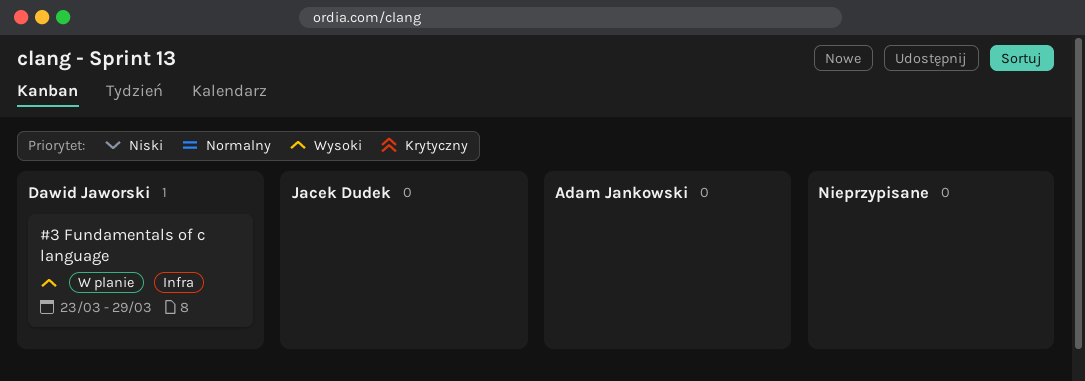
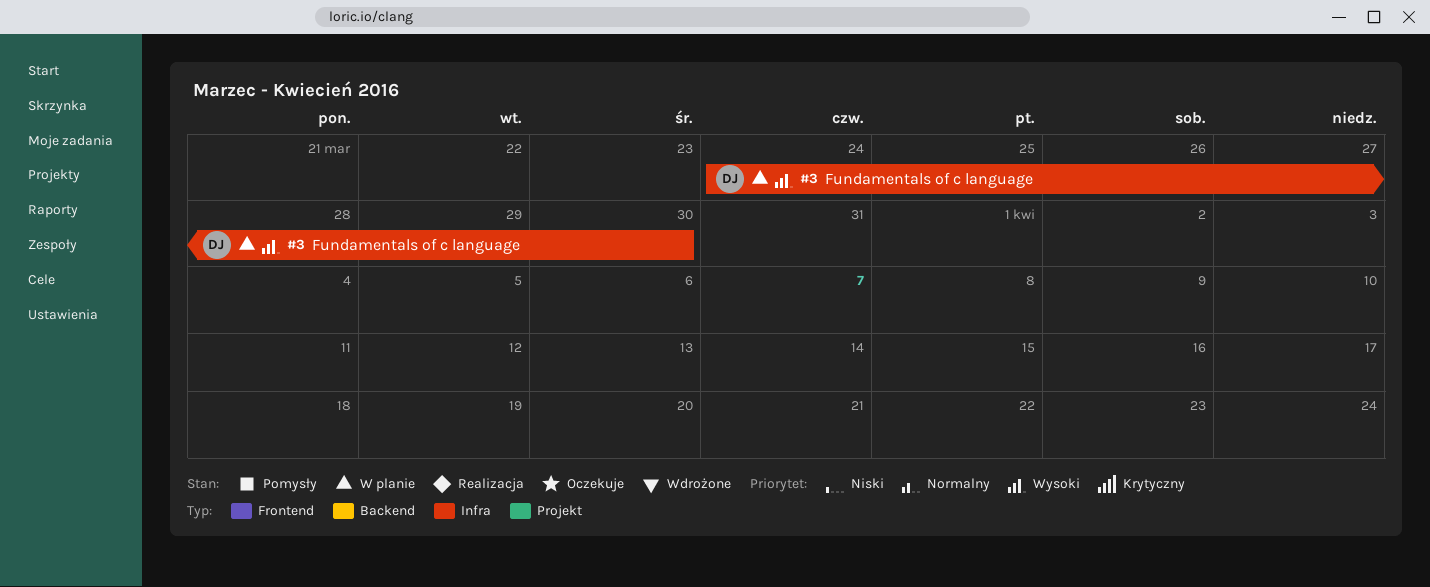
#3, start: Mar 23 -> Mar 24
#3, due: Mar 29 -> Mar 30

